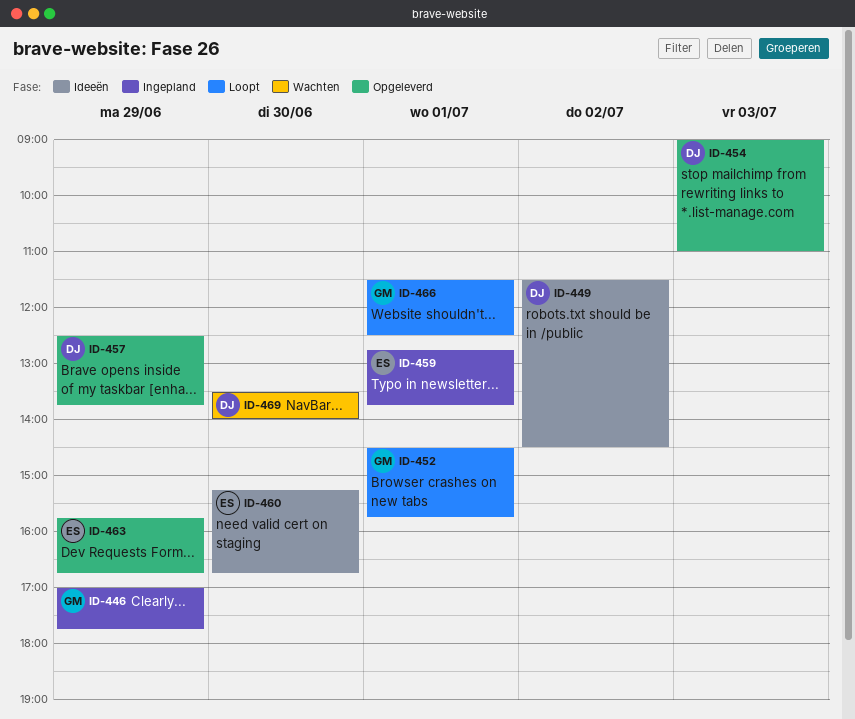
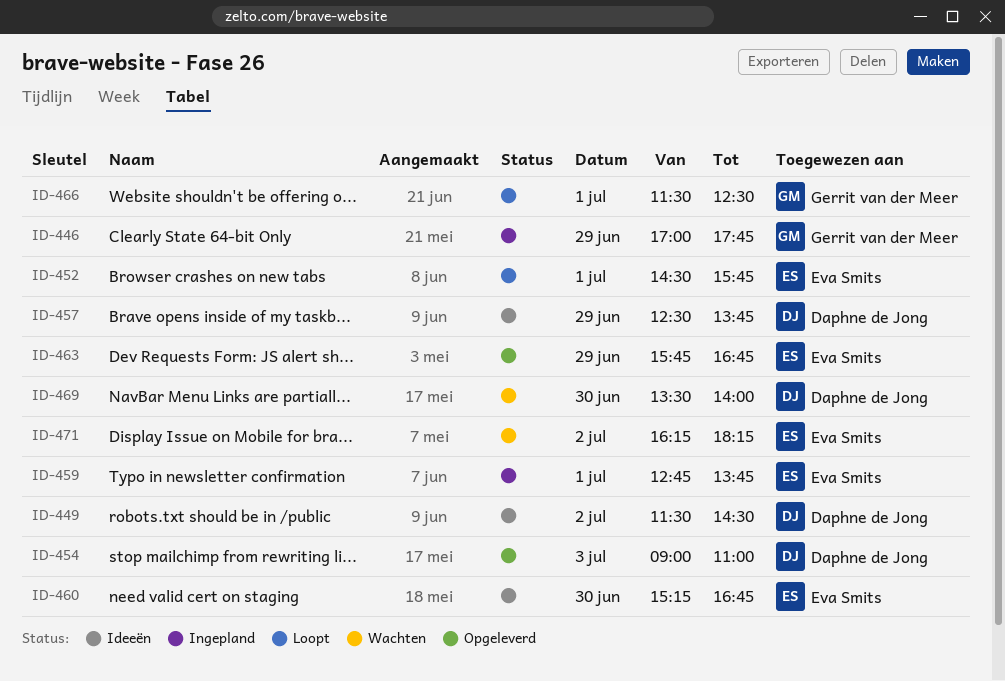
ID-452, owner: Gerrit van der Meer -> Eva Smits
ID-457, status: Opgeleverd -> Ideeën
ID-471: none -> present

